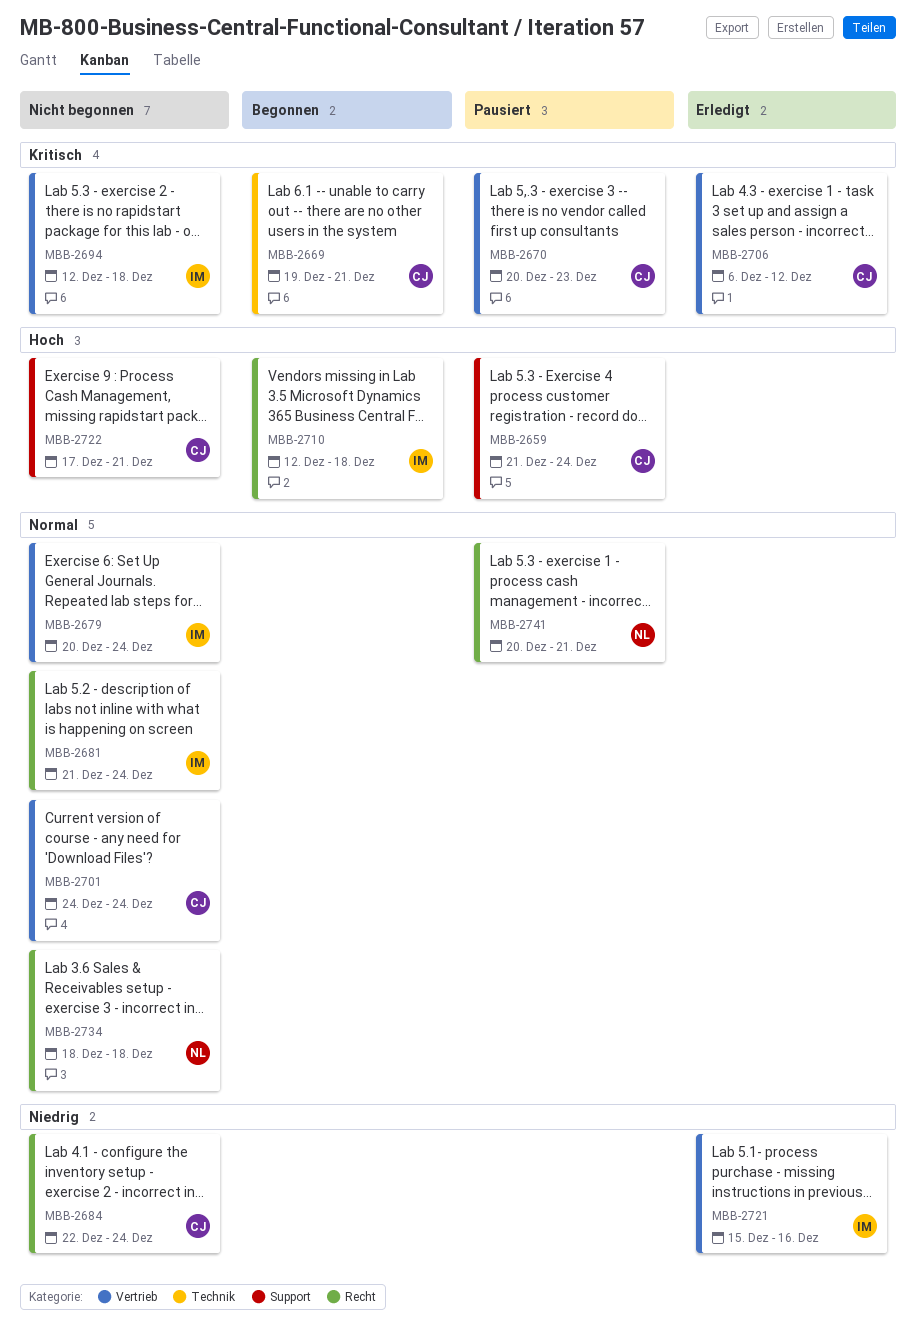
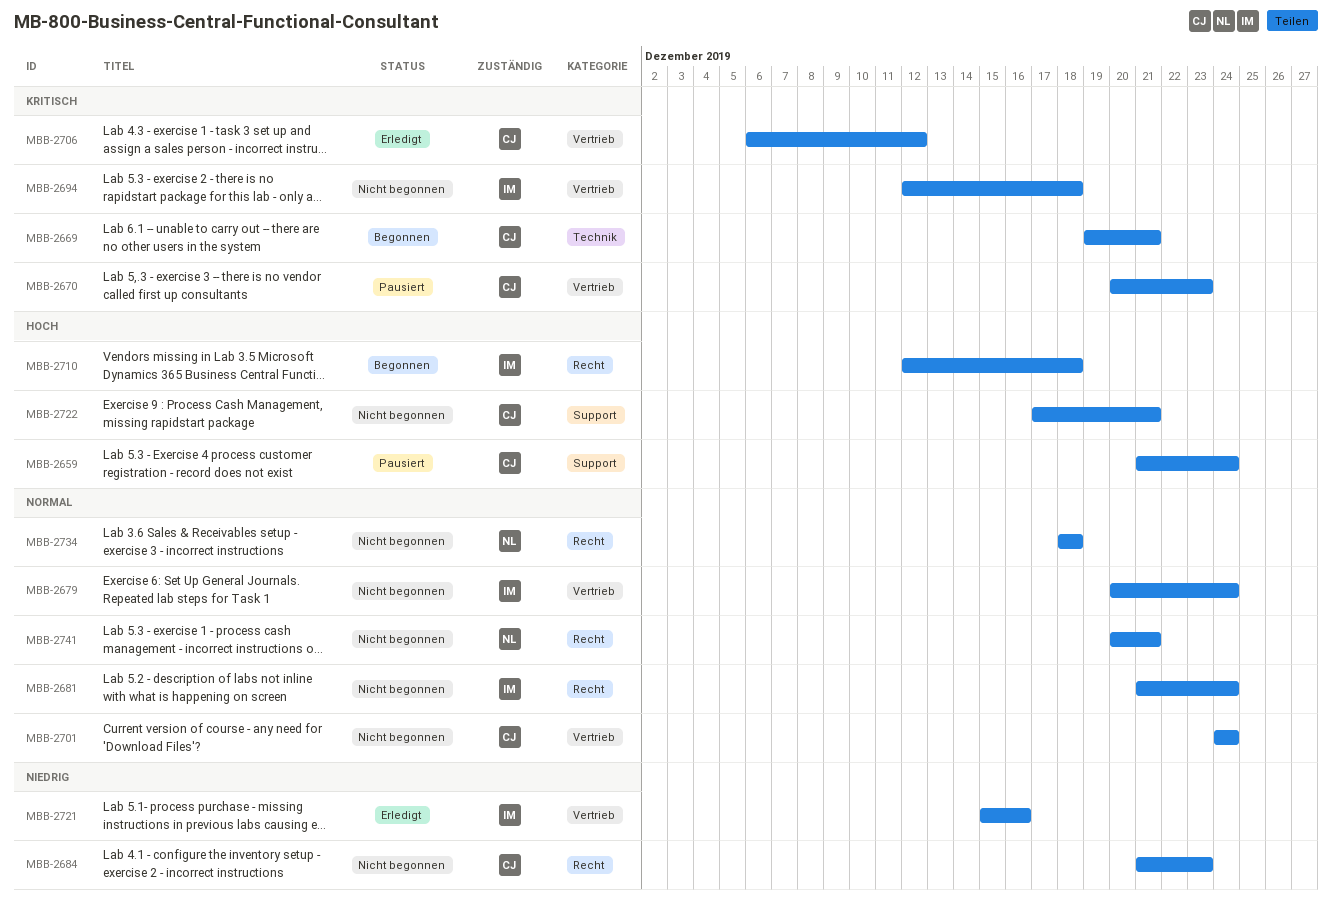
MBB-2684, start: Dec 22 -> Dec 21
MBB-2684, due: Dec 24 -> Dec 23
MBB-2741, status: Pausiert -> Nicht begonnen

